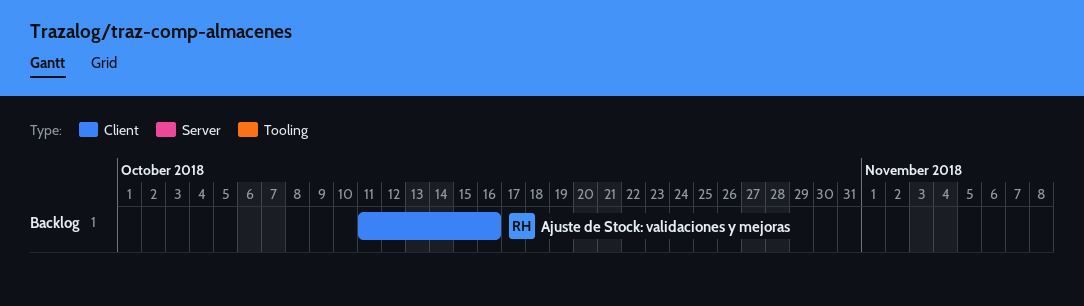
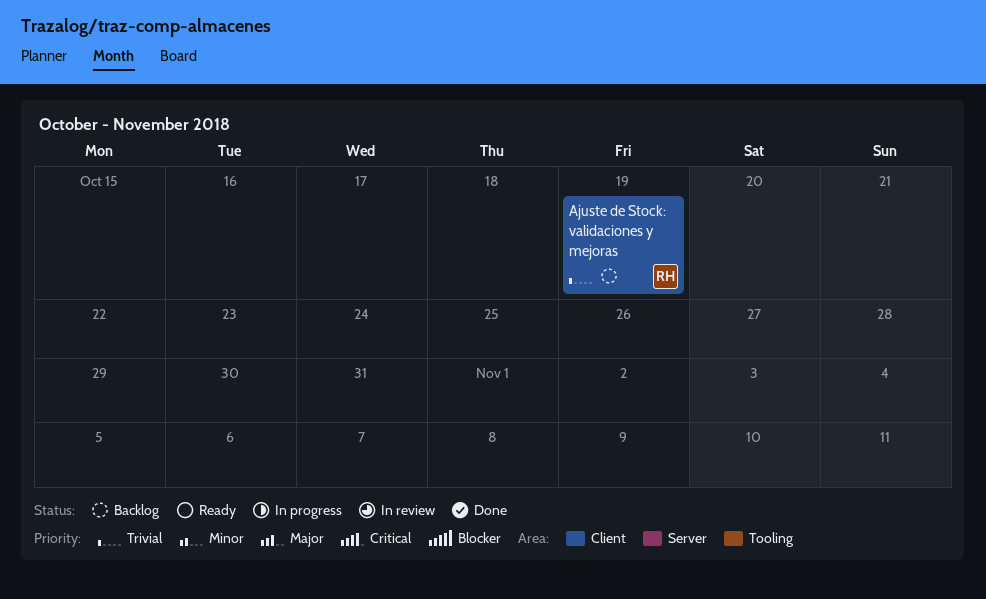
Ajuste de Stock: validaciones y mejoras, due: Oct 16 -> Oct 19

